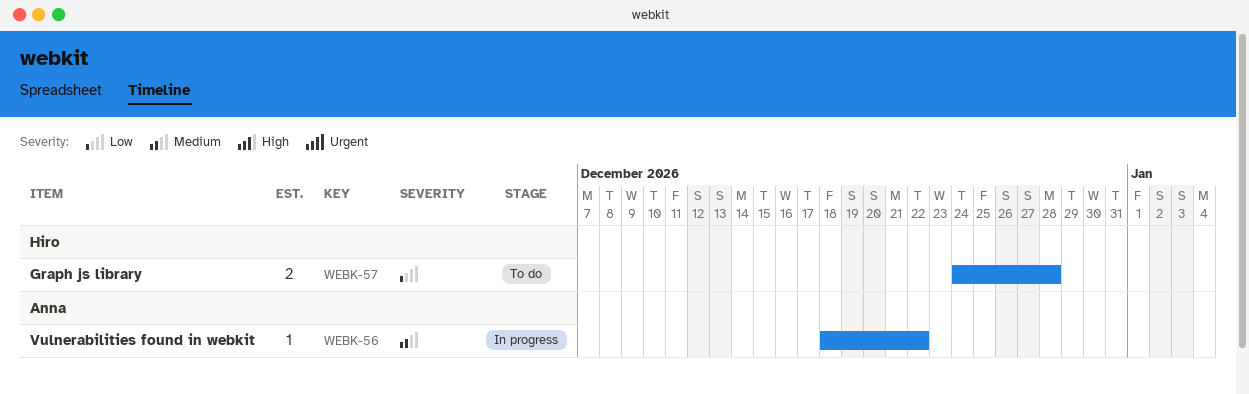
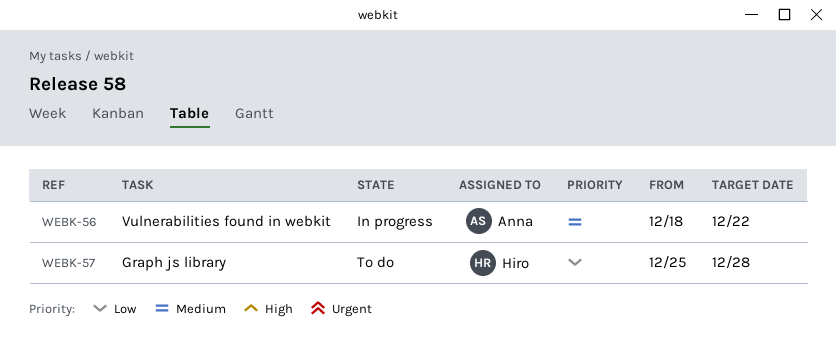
WEBK-57, start: Dec 24 -> Dec 25

